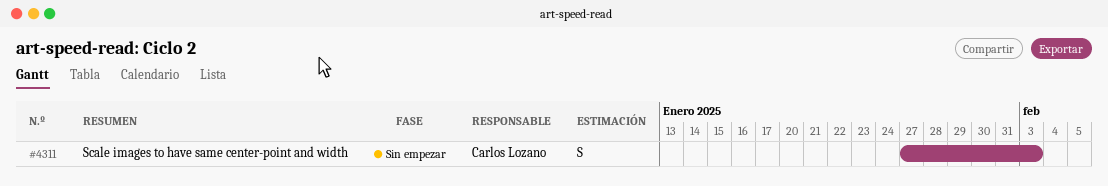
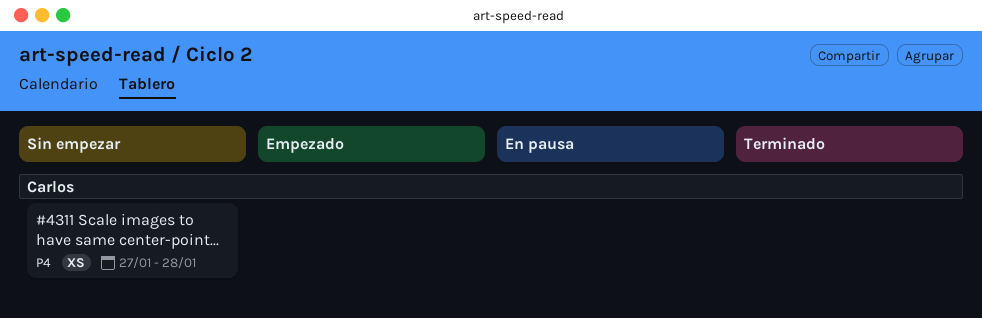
#4311, estimate: S -> XS
#4311, due: Feb 3 -> Jan 28

